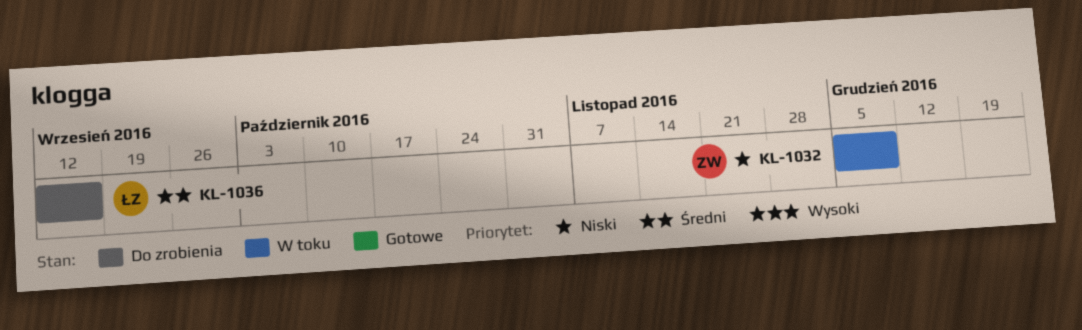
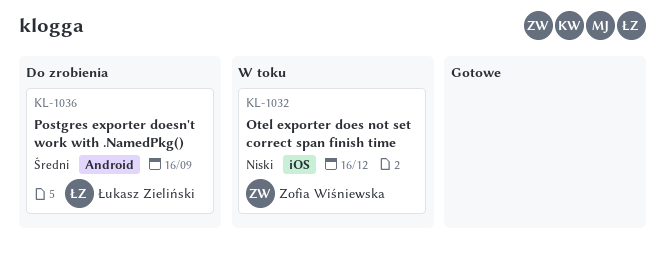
KL-1032, due: Dec 9 -> Dec 16

